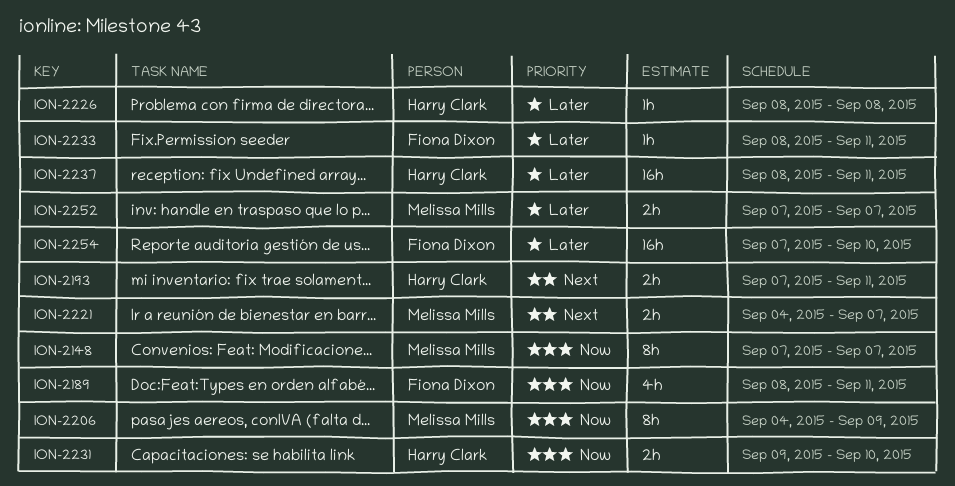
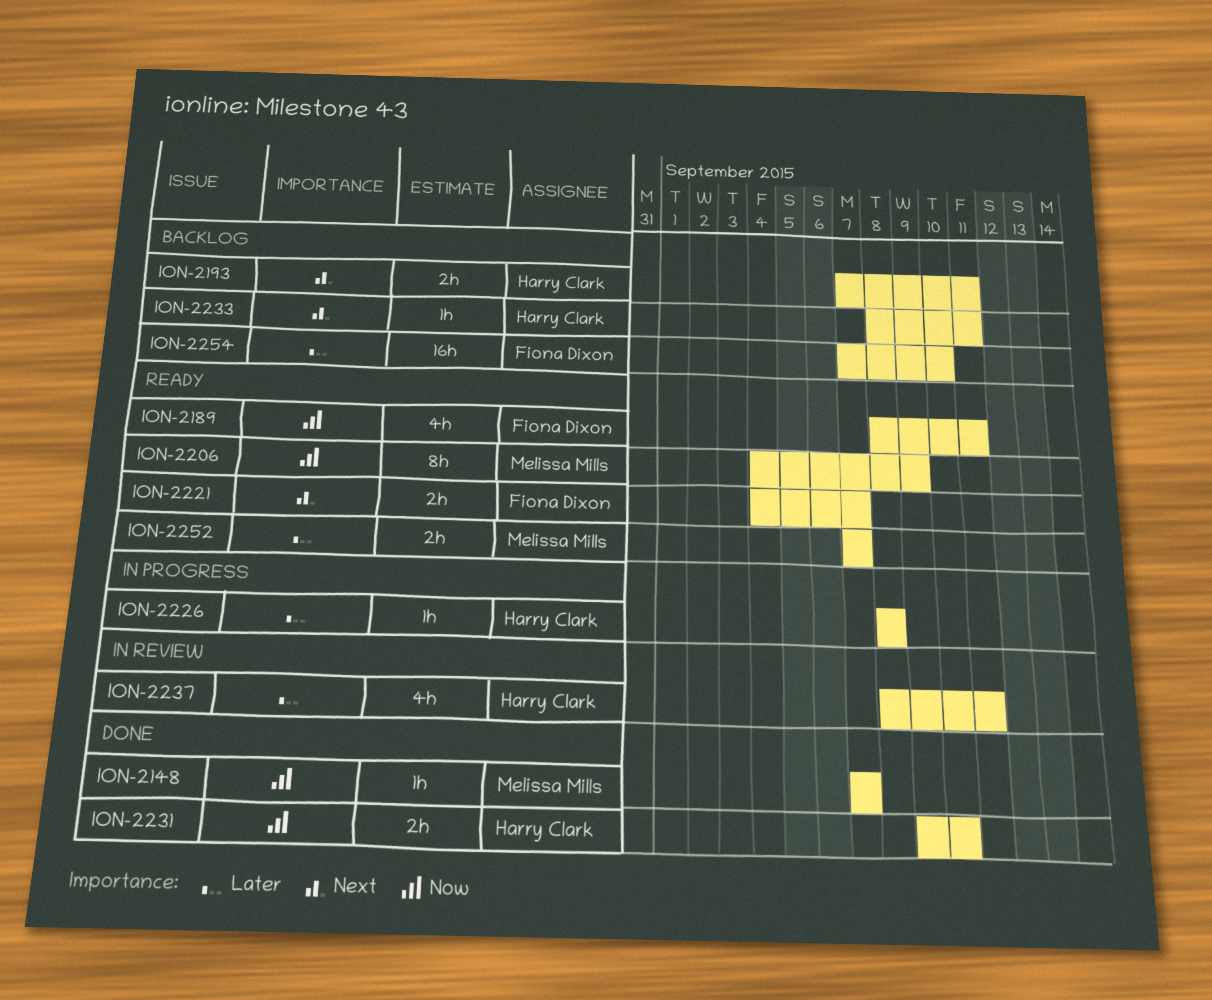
ION-2148, estimate: 8h -> 1h
ION-2221, owner: Melissa Mills -> Fiona Dixon
ION-2233, owner: Fiona Dixon -> Harry Clark
ION-2233, priority: Later -> Next
ION-2237, estimate: 16h -> 4h

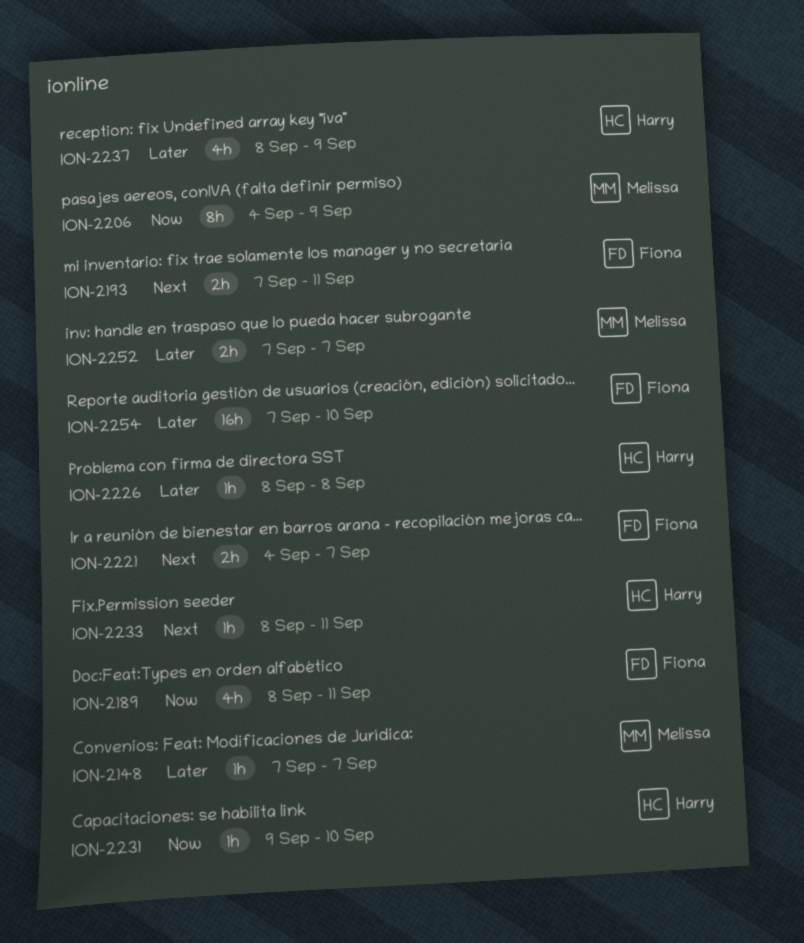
ION-2148, priority: Now -> Later
ION-2193, owner: Harry Clark -> Fiona Dixon
ION-2231, estimate: 2h -> 1h
ION-2237, due: Sep 11 -> Sep 9

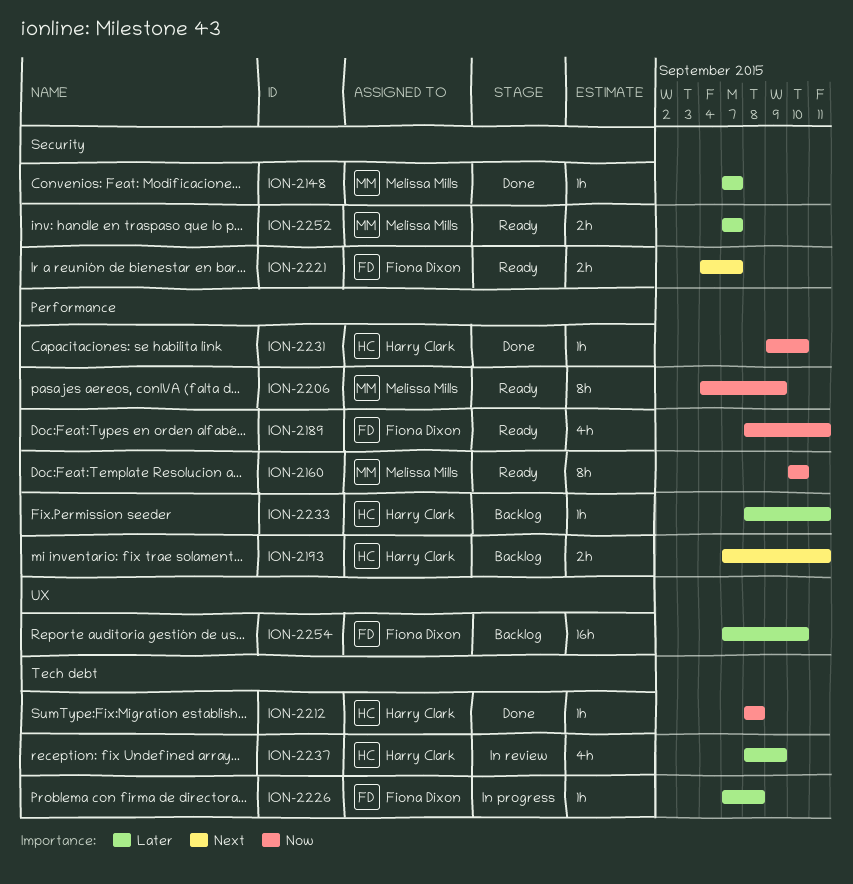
ION-2160: none -> present
ION-2193, owner: Fiona Dixon -> Harry Clark
ION-2212: none -> present
ION-2226, owner: Harry Clark -> Fiona Dixon
ION-2226, start: Sep 8 -> Sep 7
ION-2233, priority: Next -> Later

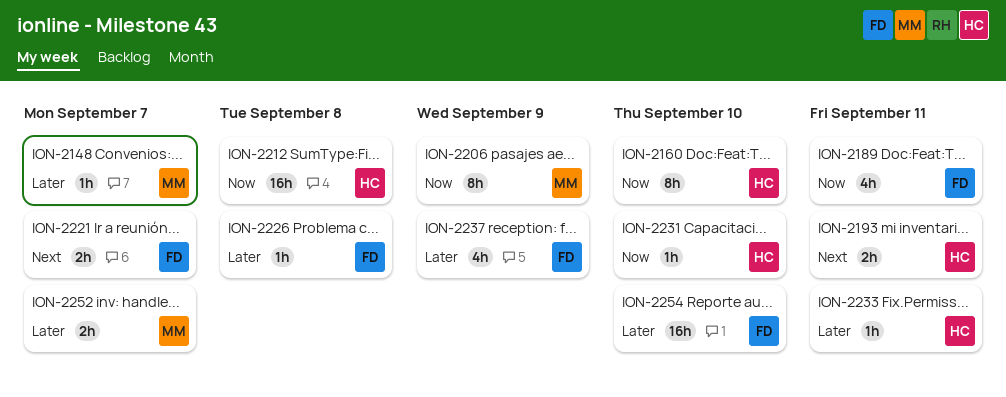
ION-2160, owner: Melissa Mills -> Harry Clark
ION-2212, estimate: 1h -> 16h
ION-2237, owner: Harry Clark -> Fiona Dixon

